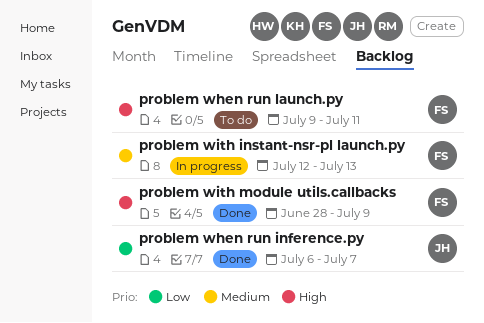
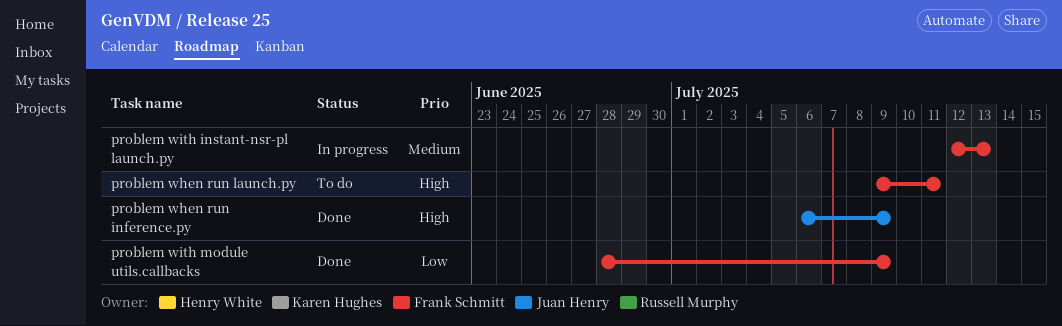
problem when run inference.py, priority: Low -> High
problem when run inference.py, due: Jul 7 -> Jul 9
problem with module utils.callbacks, priority: High -> Low

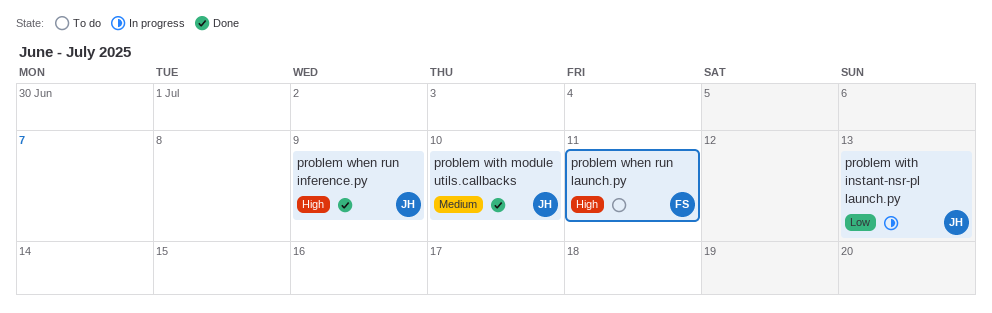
problem with instant-nsr-pl launch.py, owner: Frank Schmitt -> Juan Henry
problem with instant-nsr-pl launch.py, priority: Medium -> Low
problem with module utils.callbacks, owner: Frank Schmitt -> Juan Henry
problem with module utils.callbacks, priority: Low -> Medium
problem with module utils.callbacks, due: Jul 9 -> Jul 10

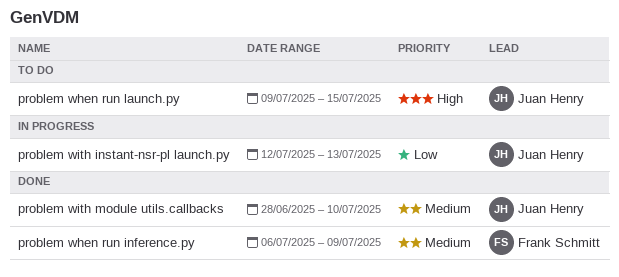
problem when run inference.py, owner: Juan Henry -> Frank Schmitt
problem when run inference.py, priority: High -> Medium
problem when run launch.py, owner: Frank Schmitt -> Juan Henry
problem when run launch.py, due: Jul 11 -> Jul 15

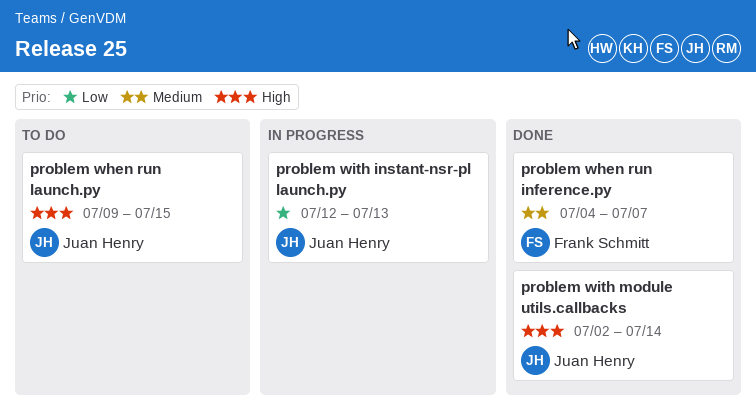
problem when run inference.py, start: Jul 6 -> Jul 4
problem when run inference.py, due: Jul 9 -> Jul 7
problem with module utils.callbacks, priority: Medium -> High
problem with module utils.callbacks, start: Jun 28 -> Jul 2
problem with module utils.callbacks, due: Jul 10 -> Jul 14

